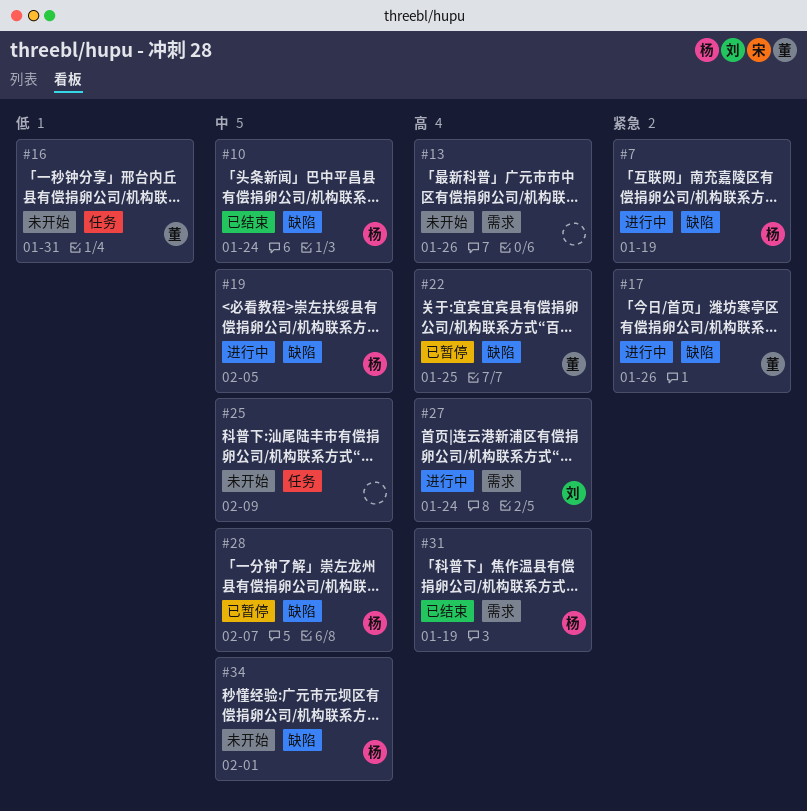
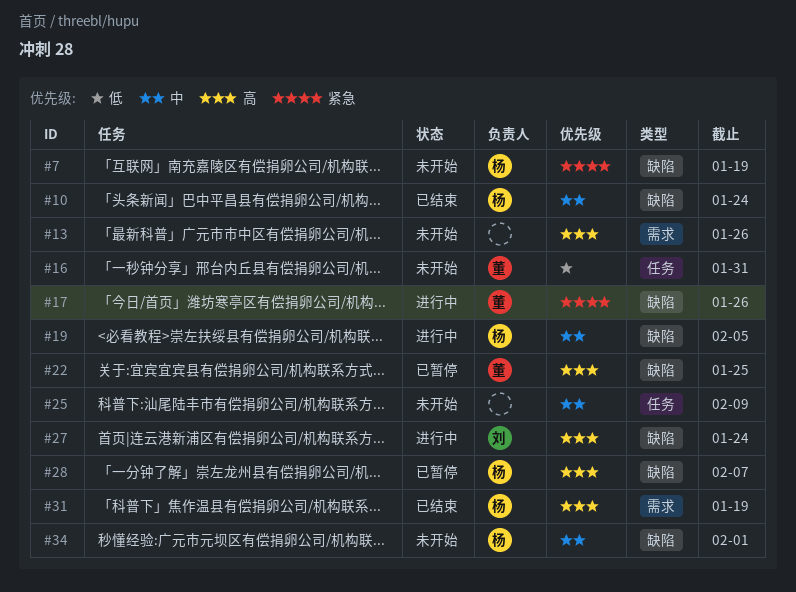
#7, status: 进行中 -> 未开始
#27, label: 需求 -> 缺陷
#28, priority: 中 -> 高

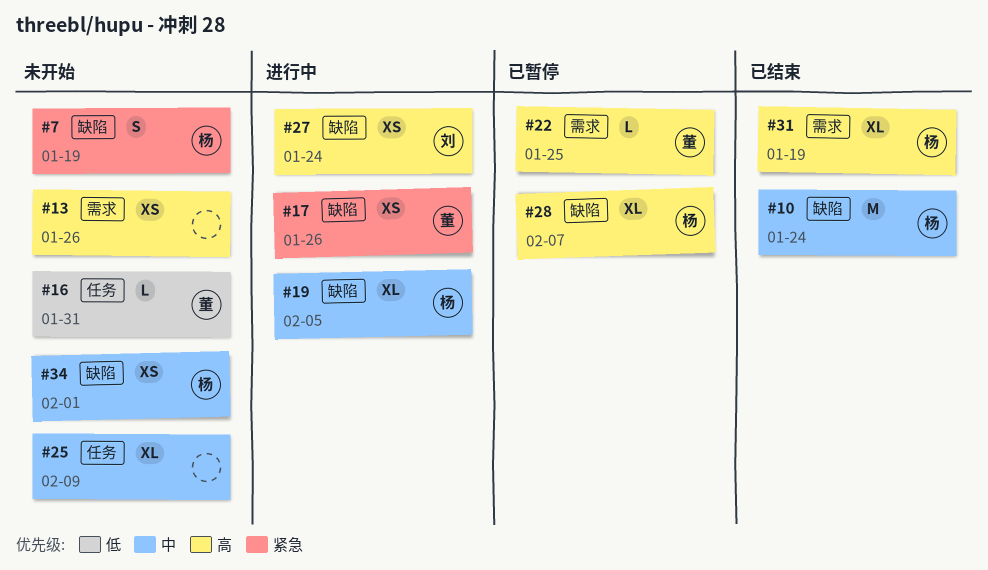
#22, label: 缺陷 -> 需求

